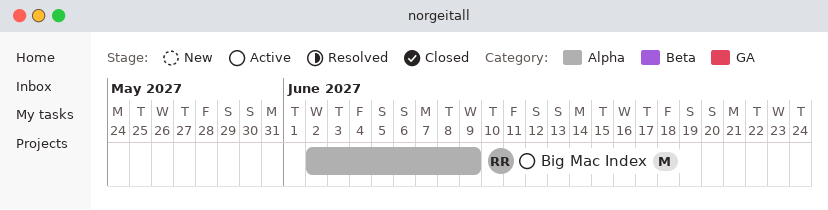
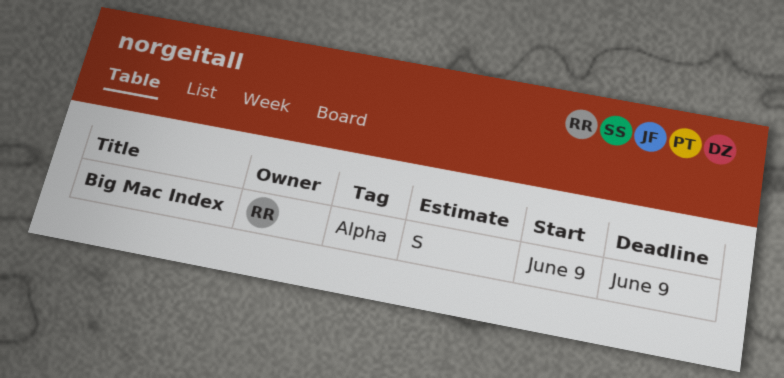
Big Mac Index, estimate: M -> S
Big Mac Index, start: Jun 2 -> Jun 9

